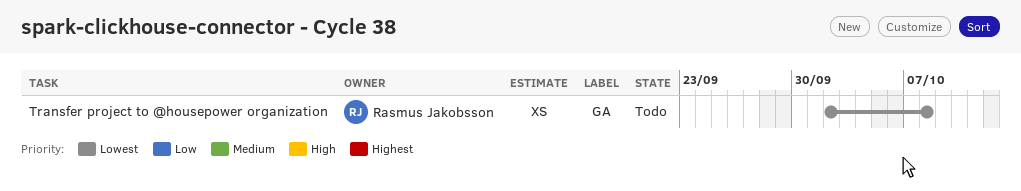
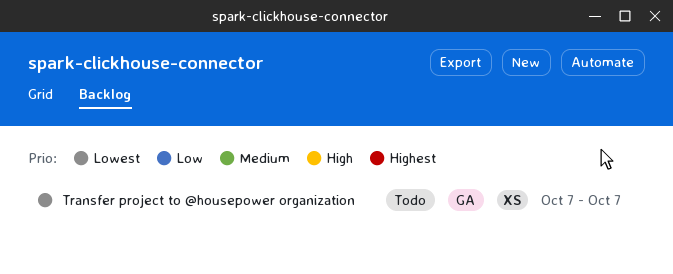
Transfer project to @housepower organization, start: Oct 2 -> Oct 7
Transfer project to @housepower organization, due: Oct 8 -> Oct 7

